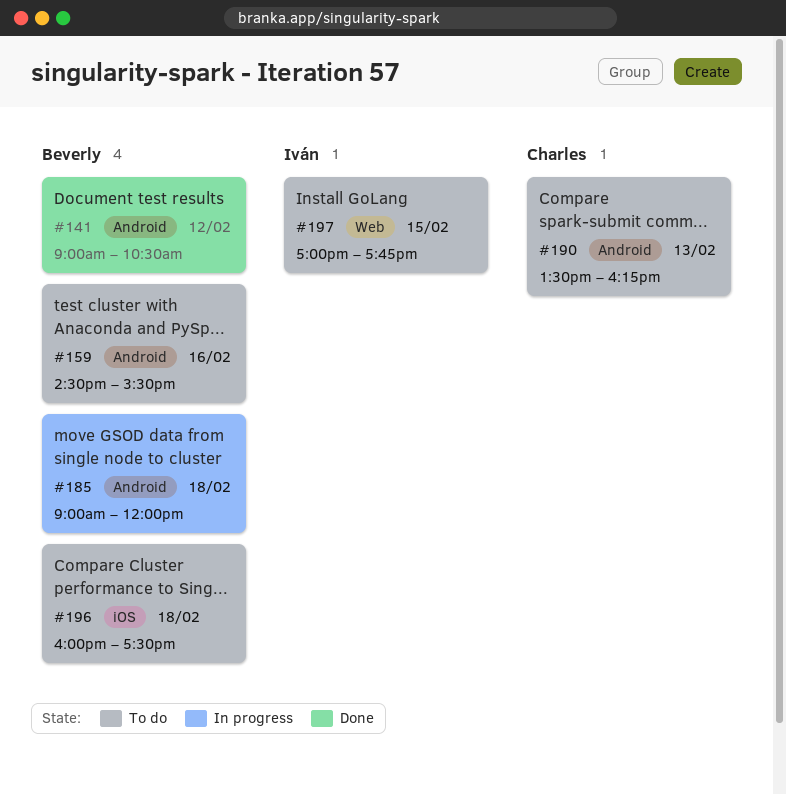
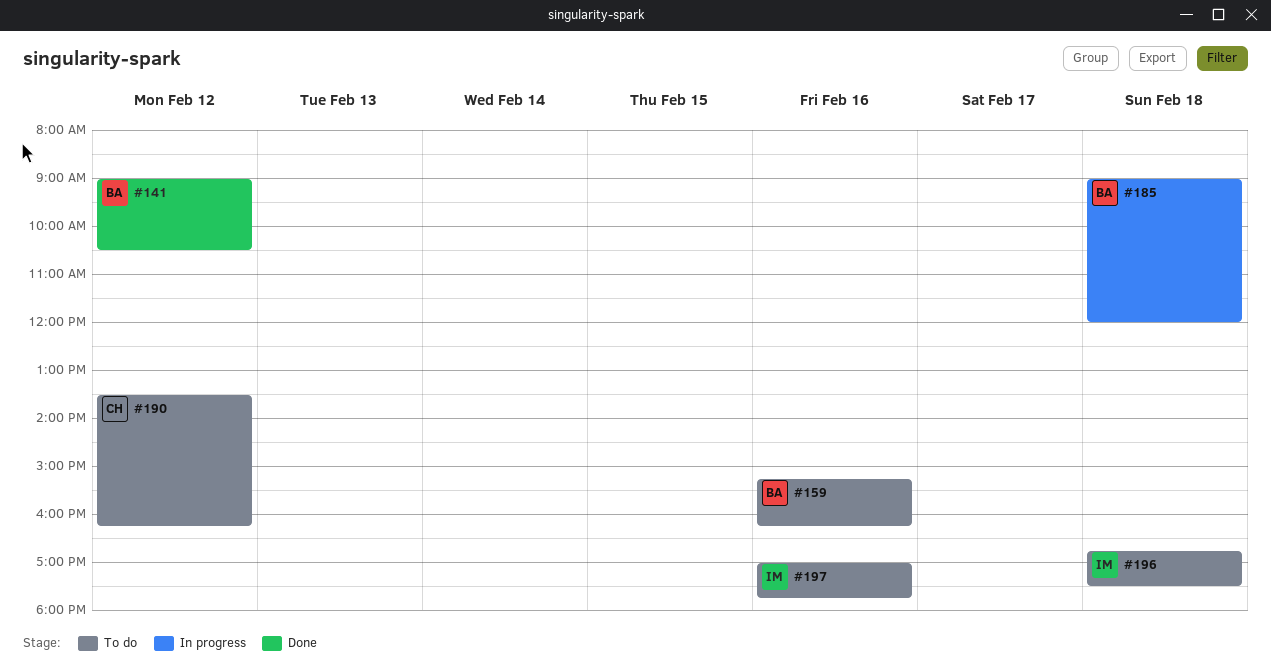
#159, begins: 14:30 -> 15:15
#159, ends: 15:30 -> 16:15
#190, day: Feb 13 -> Feb 12
#196, owner: Beverly -> Iván
#196, begins: 16:00 -> 16:45
#197, day: Feb 15 -> Feb 16

